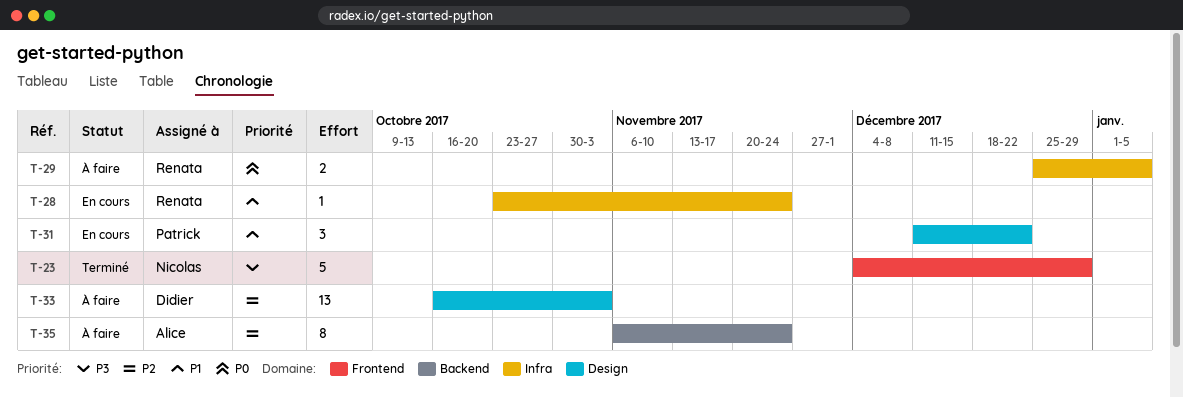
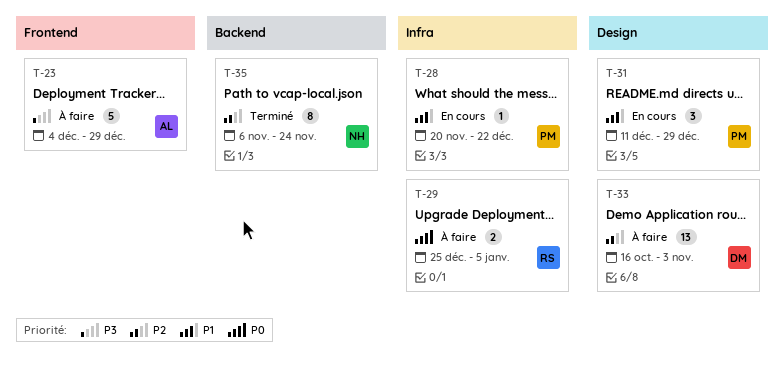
T-23, status: Terminé -> À faire
T-23, owner: Nicolas -> Alice
T-28, owner: Renata -> Patrick
T-28, start: Oct 23 -> Nov 20
T-28, due: Nov 24 -> Dec 22
T-31, due: Dec 22 -> Dec 29
T-35, status: À faire -> Terminé
T-35, owner: Alice -> Nicolas

